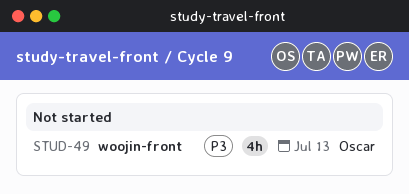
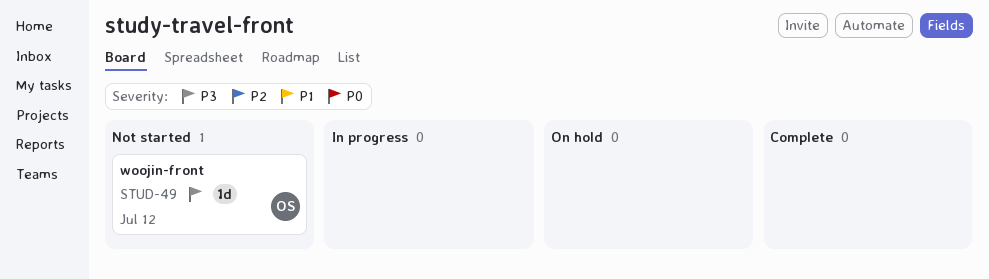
STUD-49, estimate: 4h -> 1d
STUD-49, due: Jul 13 -> Jul 12

